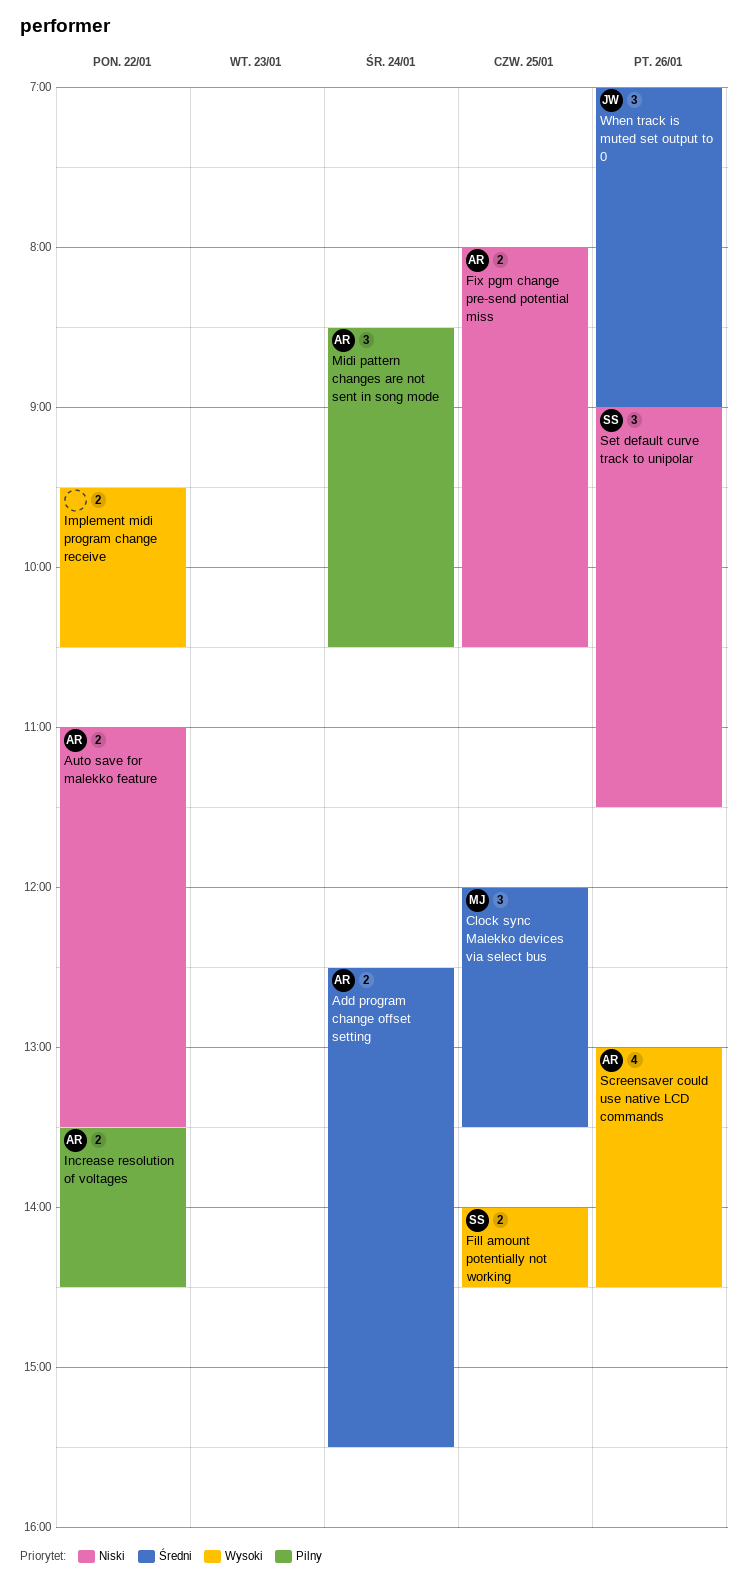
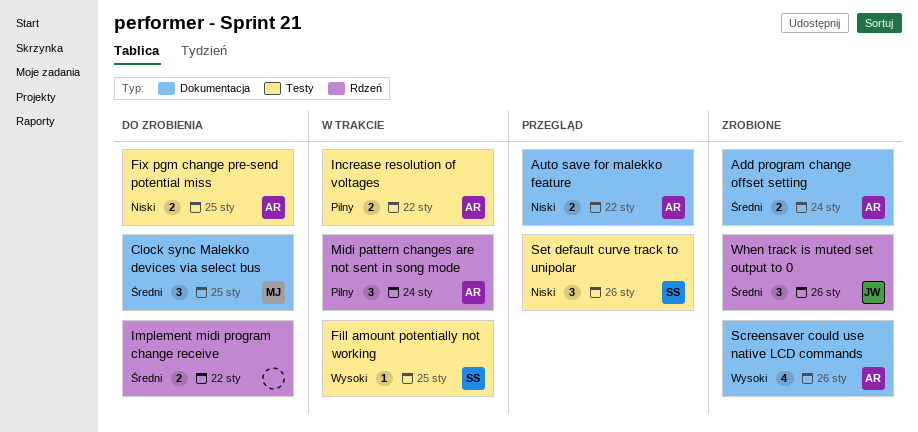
Fill amount potentially not working, estimate: 2 -> 1
Implement midi program change receive, priority: Wysoki -> Średni

